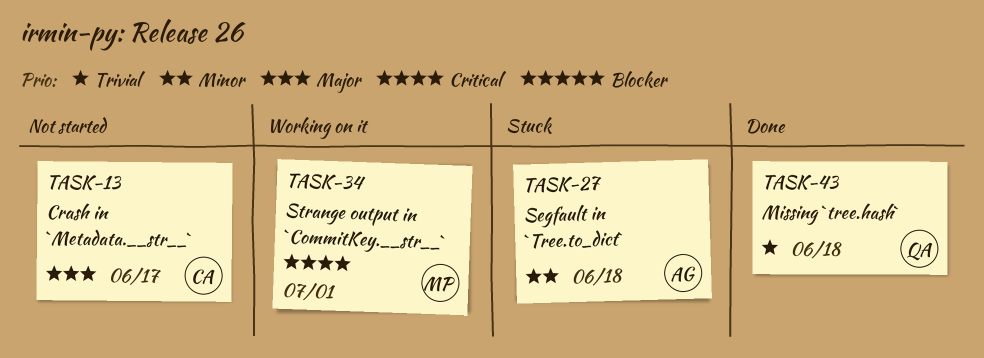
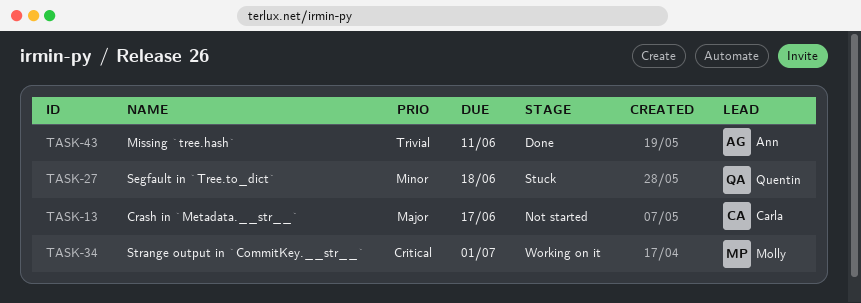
TASK-27, owner: Ann -> Quentin
TASK-43, owner: Quentin -> Ann
TASK-43, due: Jun 18 -> Jun 11

